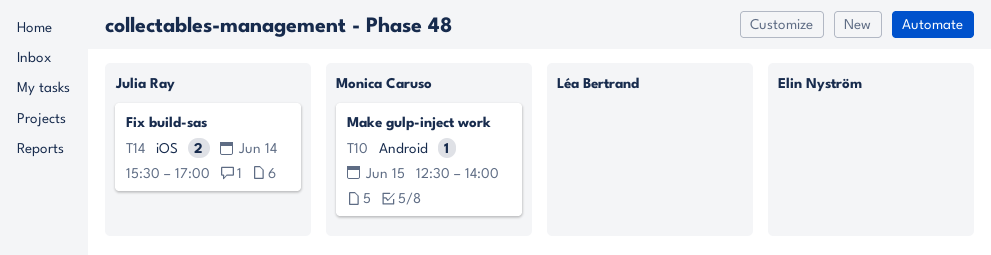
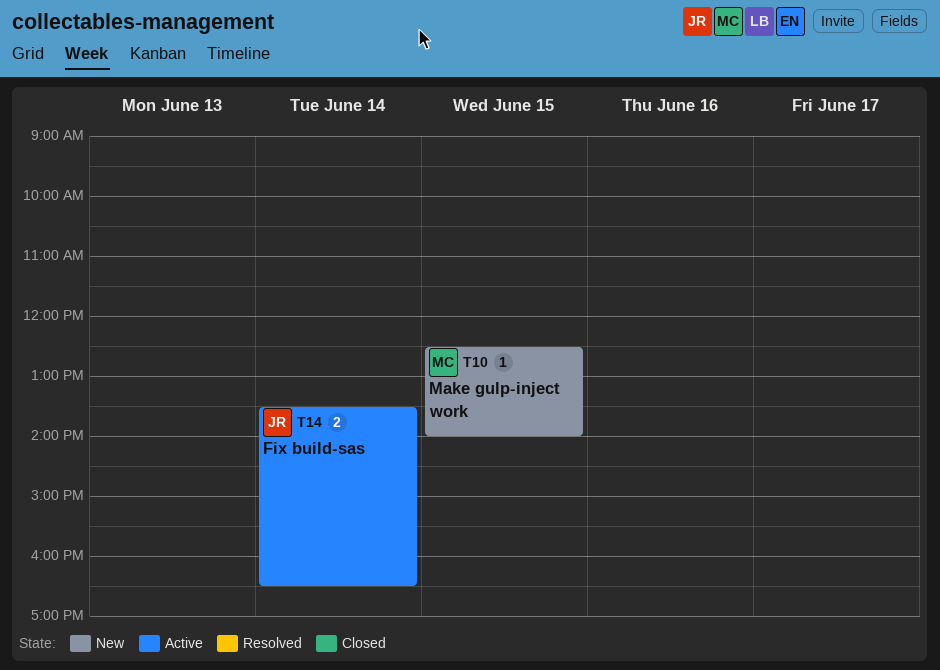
T14, begins: 15:30 -> 13:30
T14, ends: 17:00 -> 16:30

